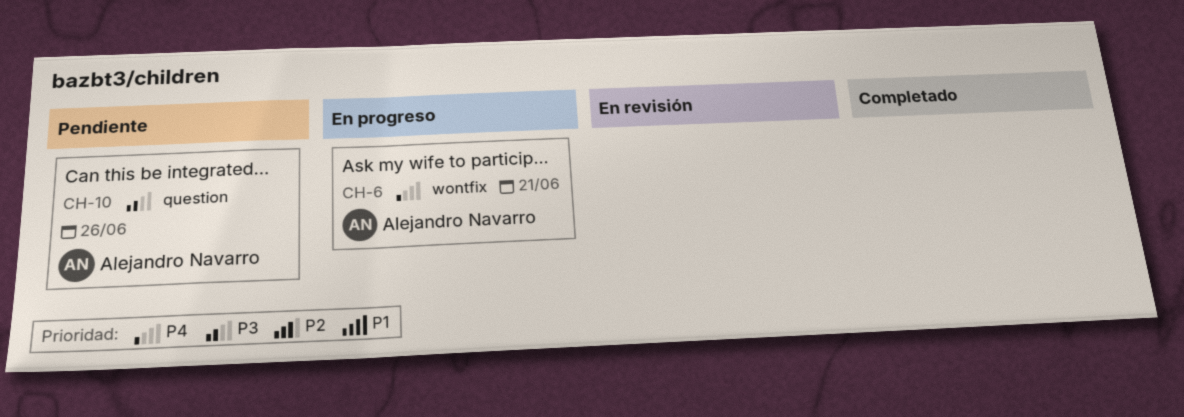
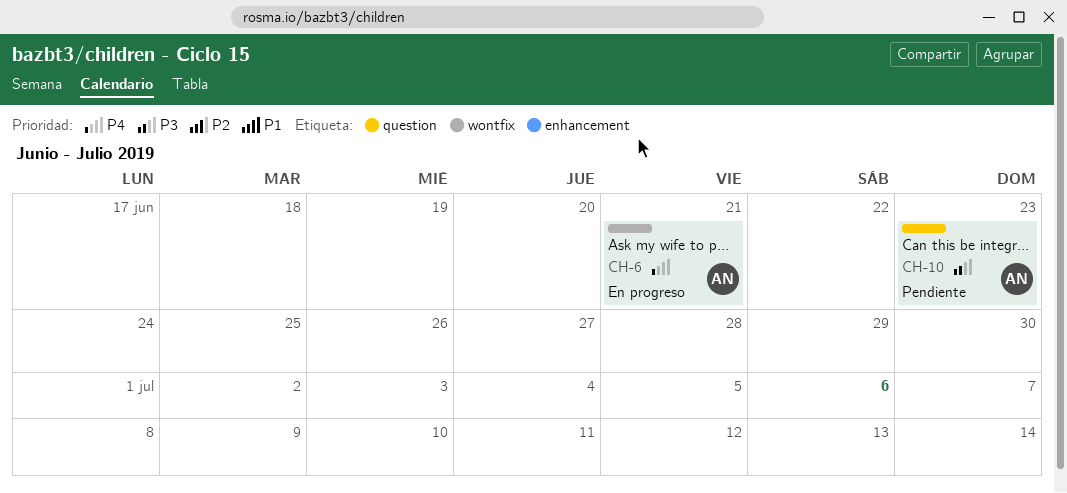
CH-10, due: Jun 26 -> Jun 23

